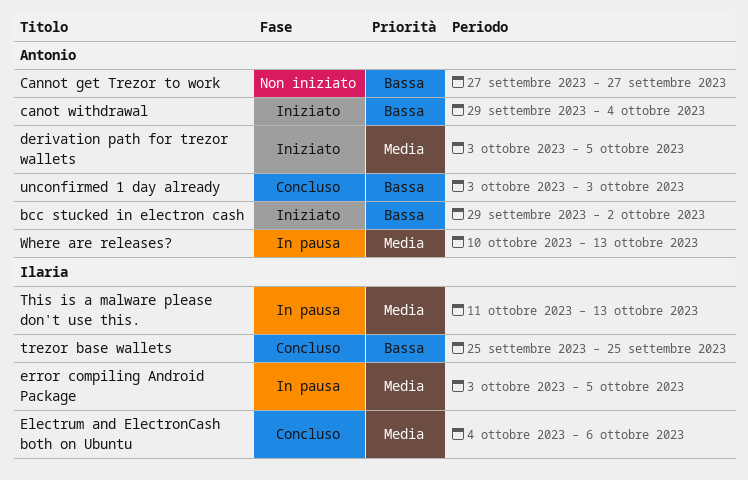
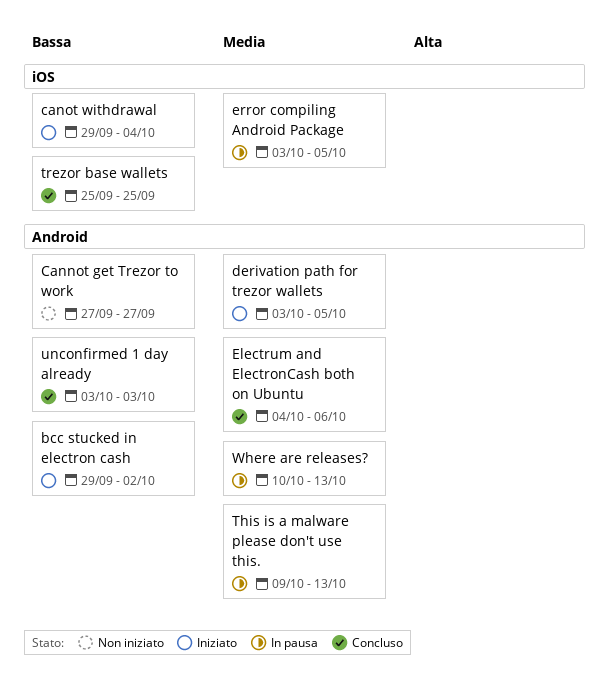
This is a malware please don't use this., start: Oct 11 -> Oct 9

